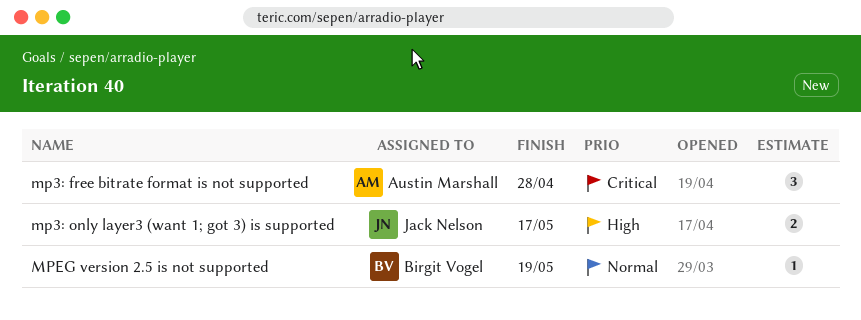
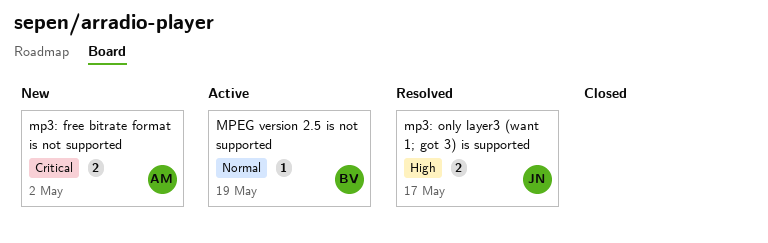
mp3: free bitrate format is not supported, estimate: 3 -> 2
mp3: free bitrate format is not supported, due: Apr 28 -> May 2

